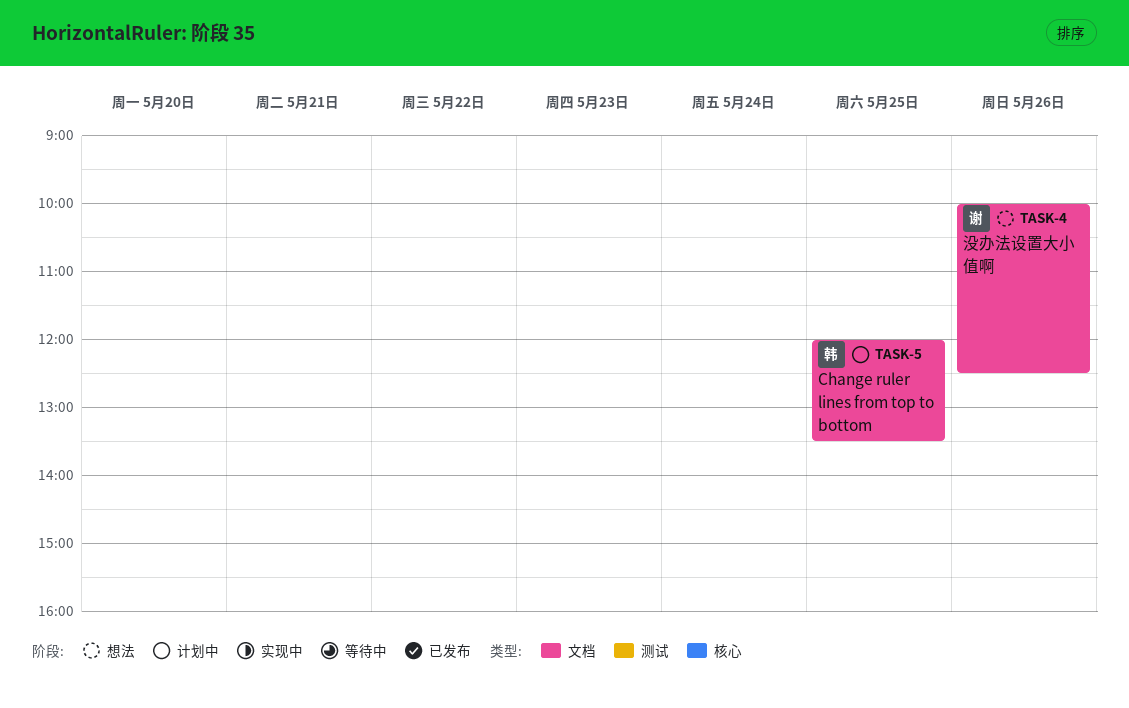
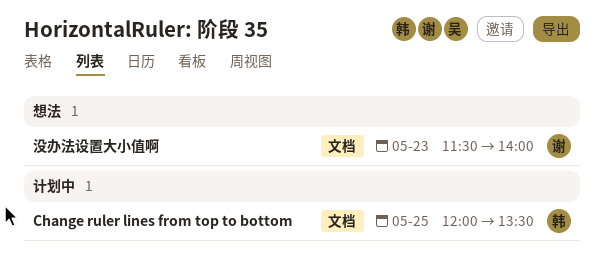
没办法设置大小值啊, day: May 26 -> May 23
没办法设置大小值啊, begins: 10:00 -> 11:30
没办法设置大小值啊, ends: 12:30 -> 14:00

